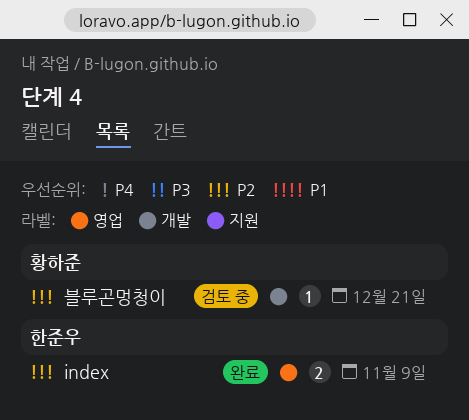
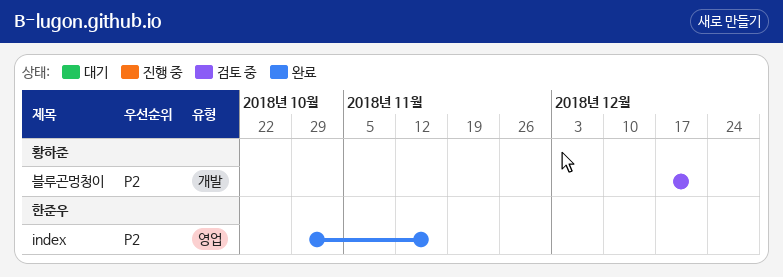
index, due: Nov 9 -> Nov 16

